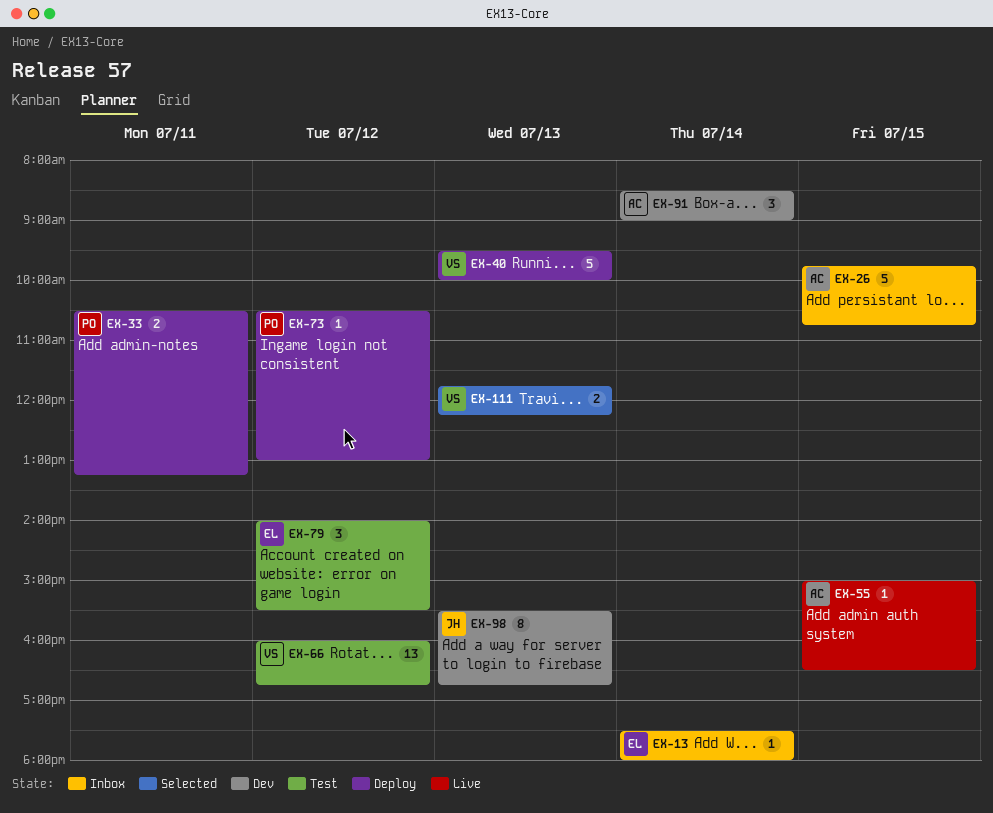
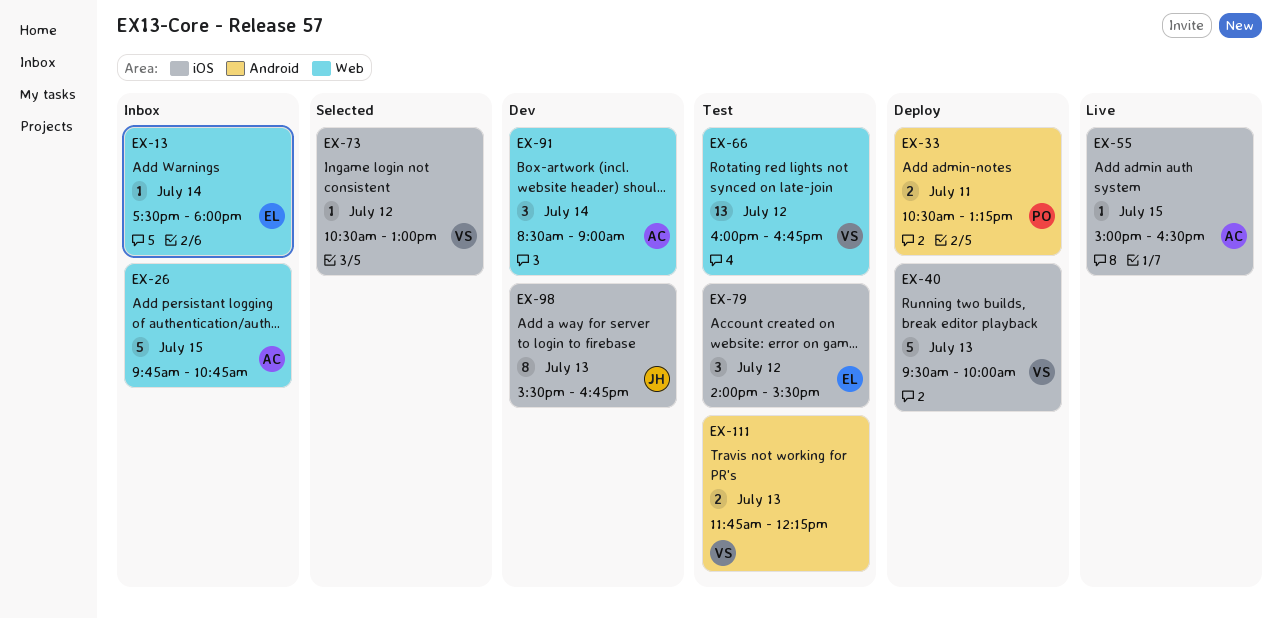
EX-73, status: Deploy -> Selected
EX-73, owner: PO -> VS
EX-111, status: Selected -> Test

